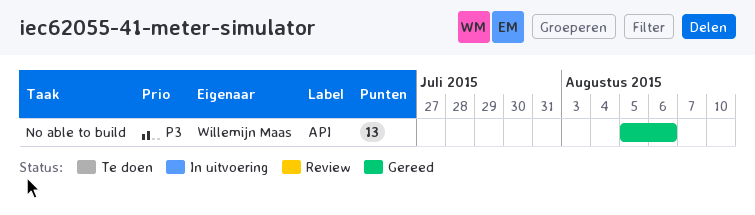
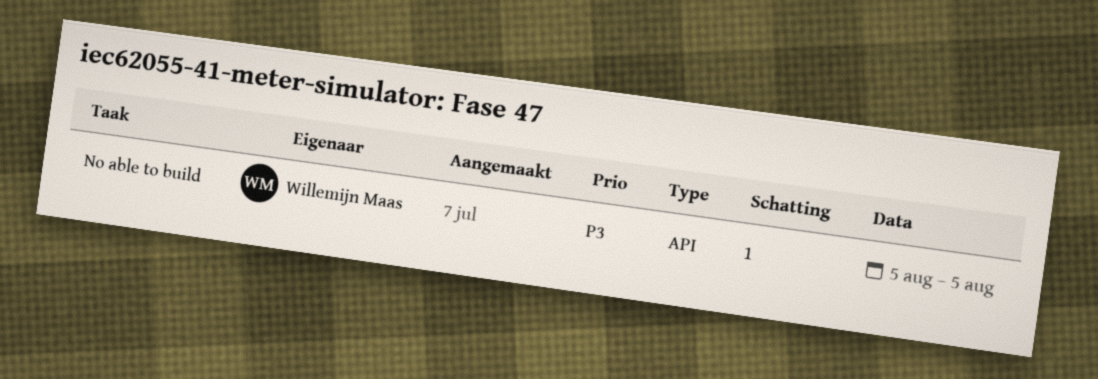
No able to build, estimate: 13 -> 1
No able to build, due: Aug 6 -> Aug 5

